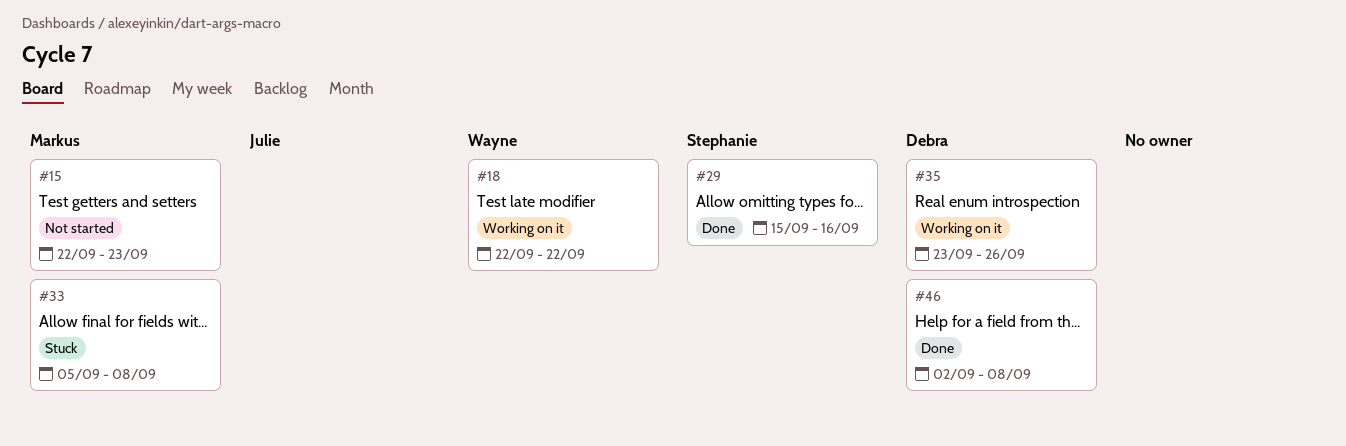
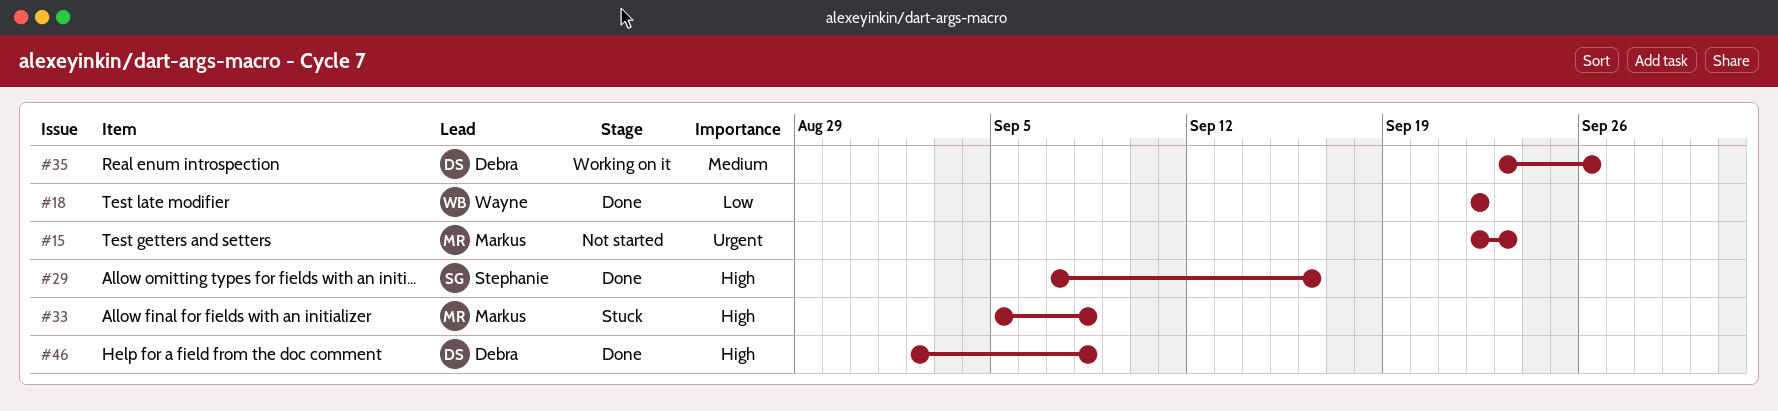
#18, status: Working on it -> Done
#29, start: Sep 15 -> Sep 7

